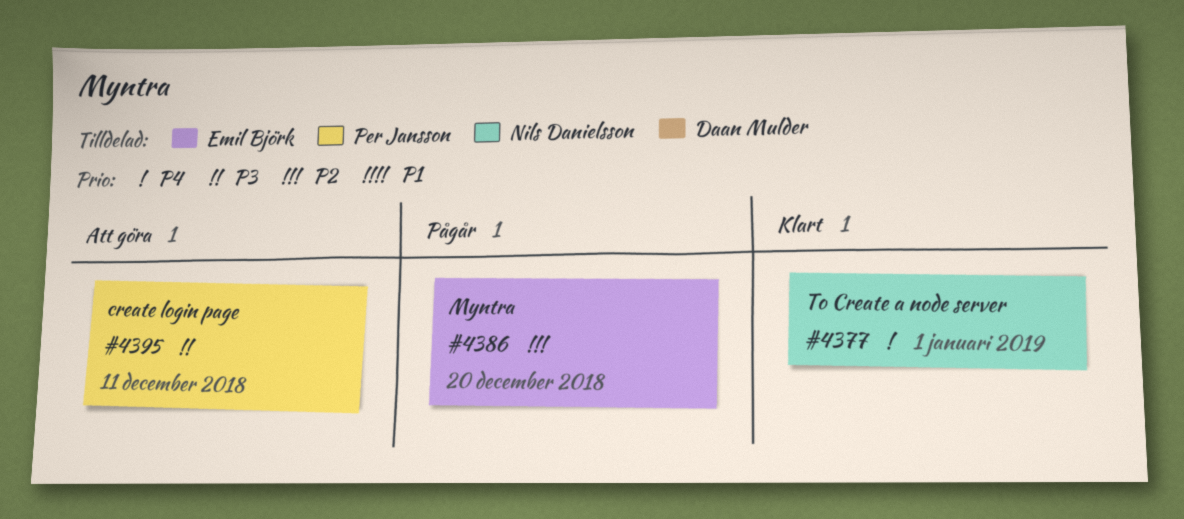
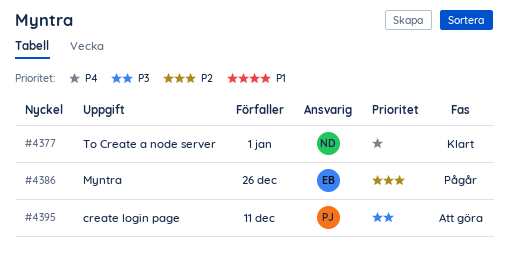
#4386, due: Dec 20 -> Dec 26

